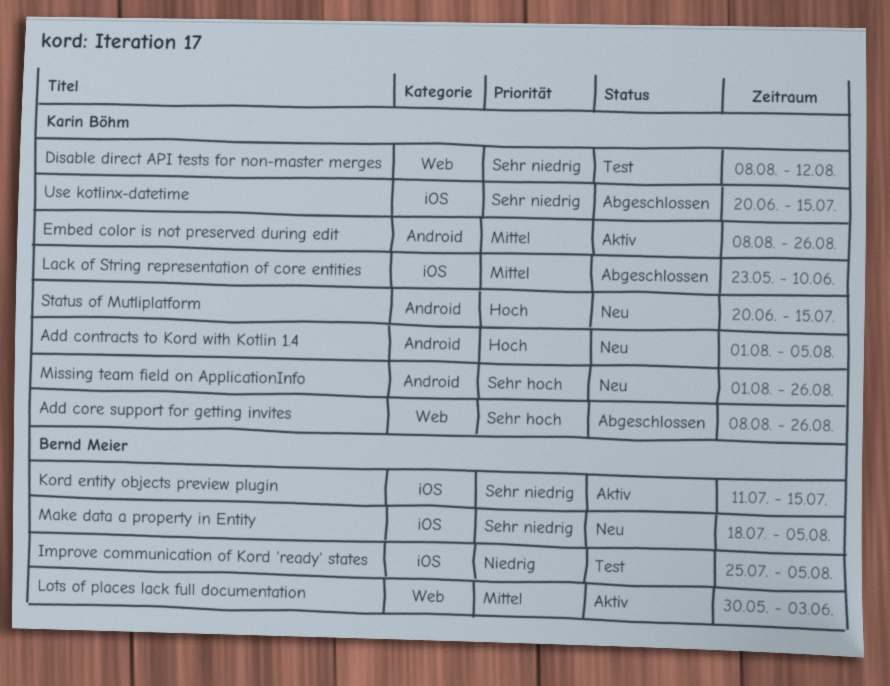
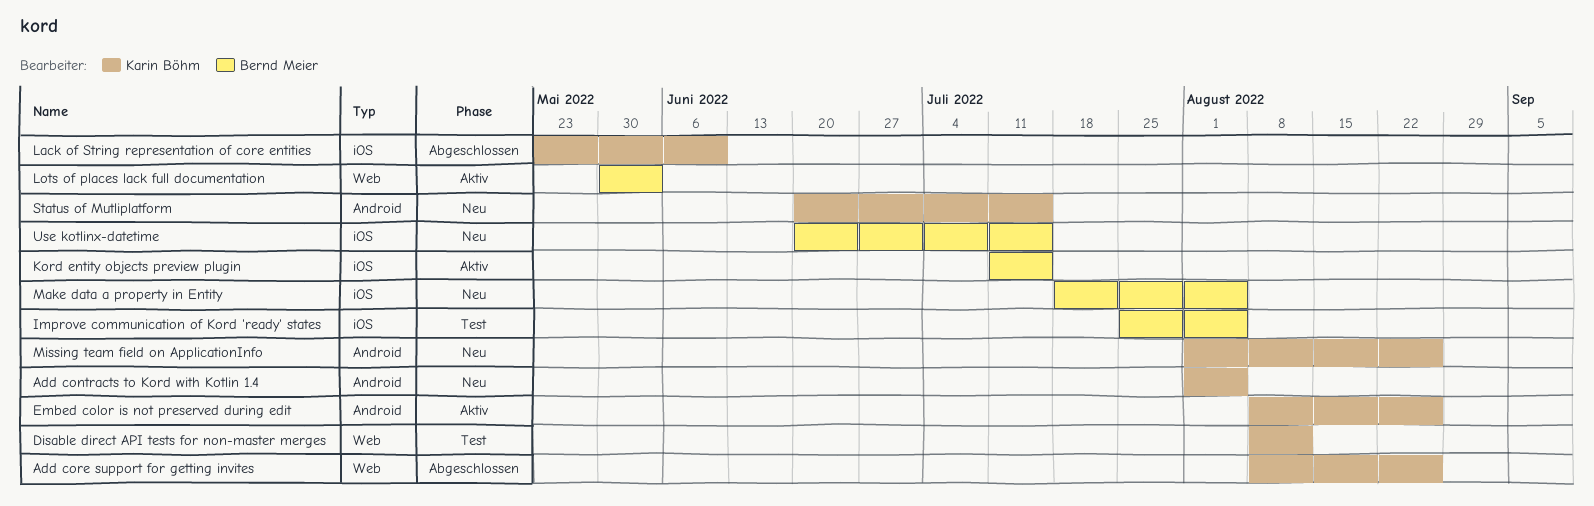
Use kotlinx-datetime, status: Abgeschlossen -> Neu
Use kotlinx-datetime, owner: Karin Böhm -> Bernd Meier

